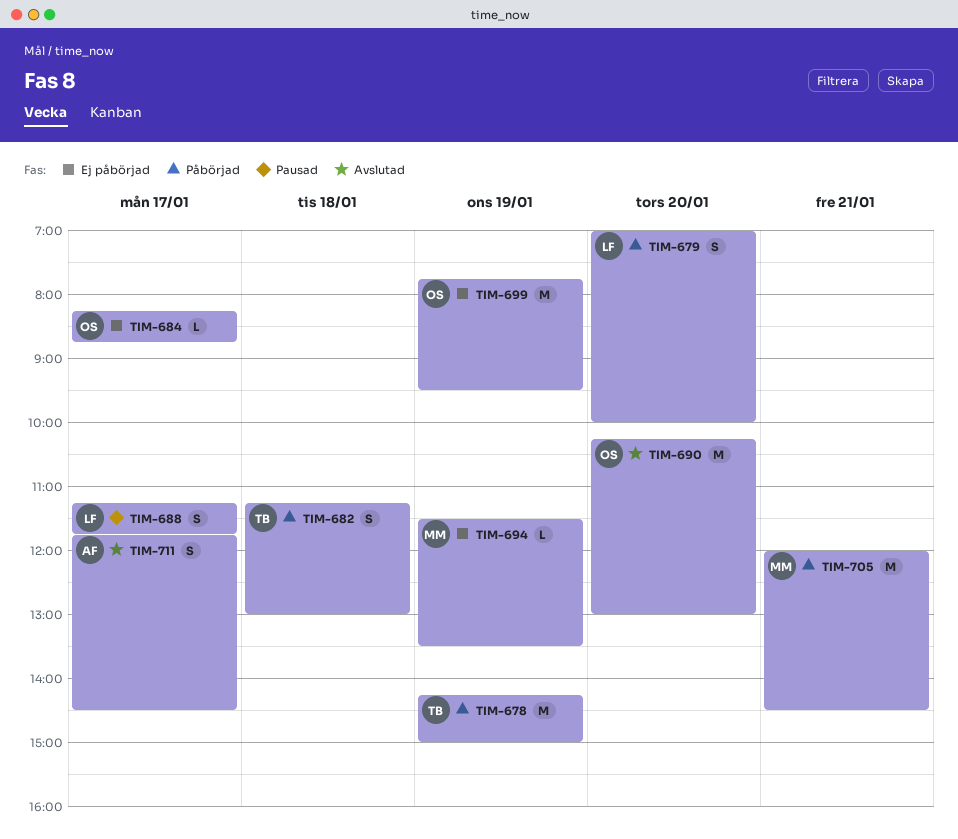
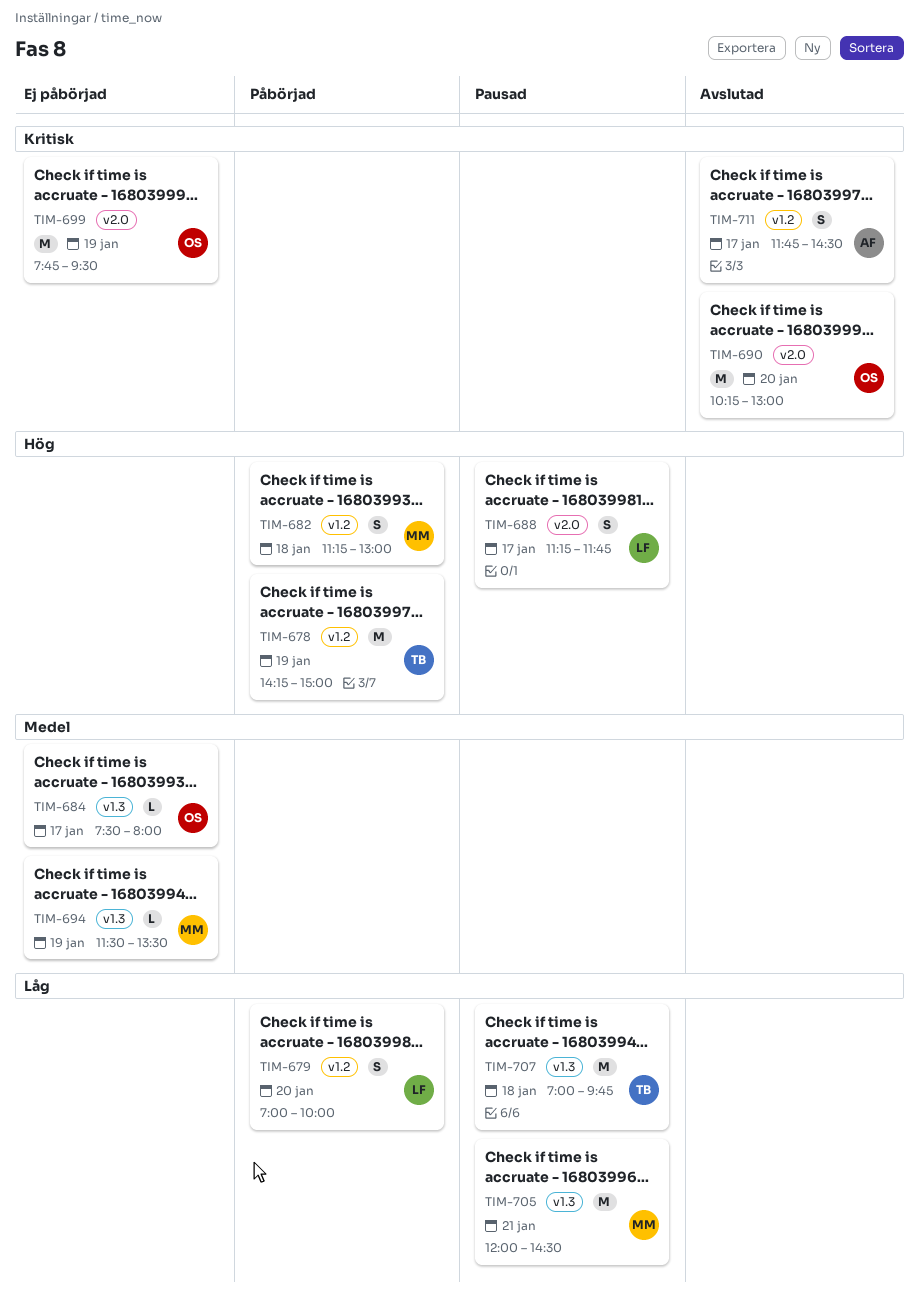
TIM-682, owner: TB -> MM
TIM-684, begins: 08:15 -> 07:30
TIM-684, ends: 08:45 -> 08:00
TIM-705, status: Påbörjad -> Pausad
TIM-707: none -> present

